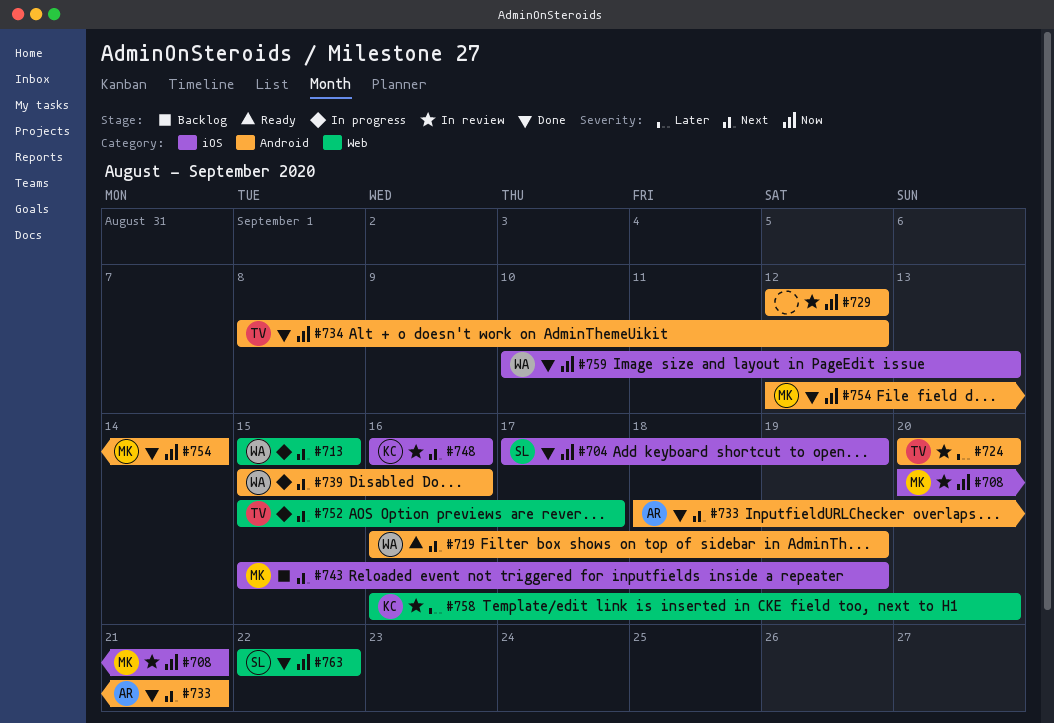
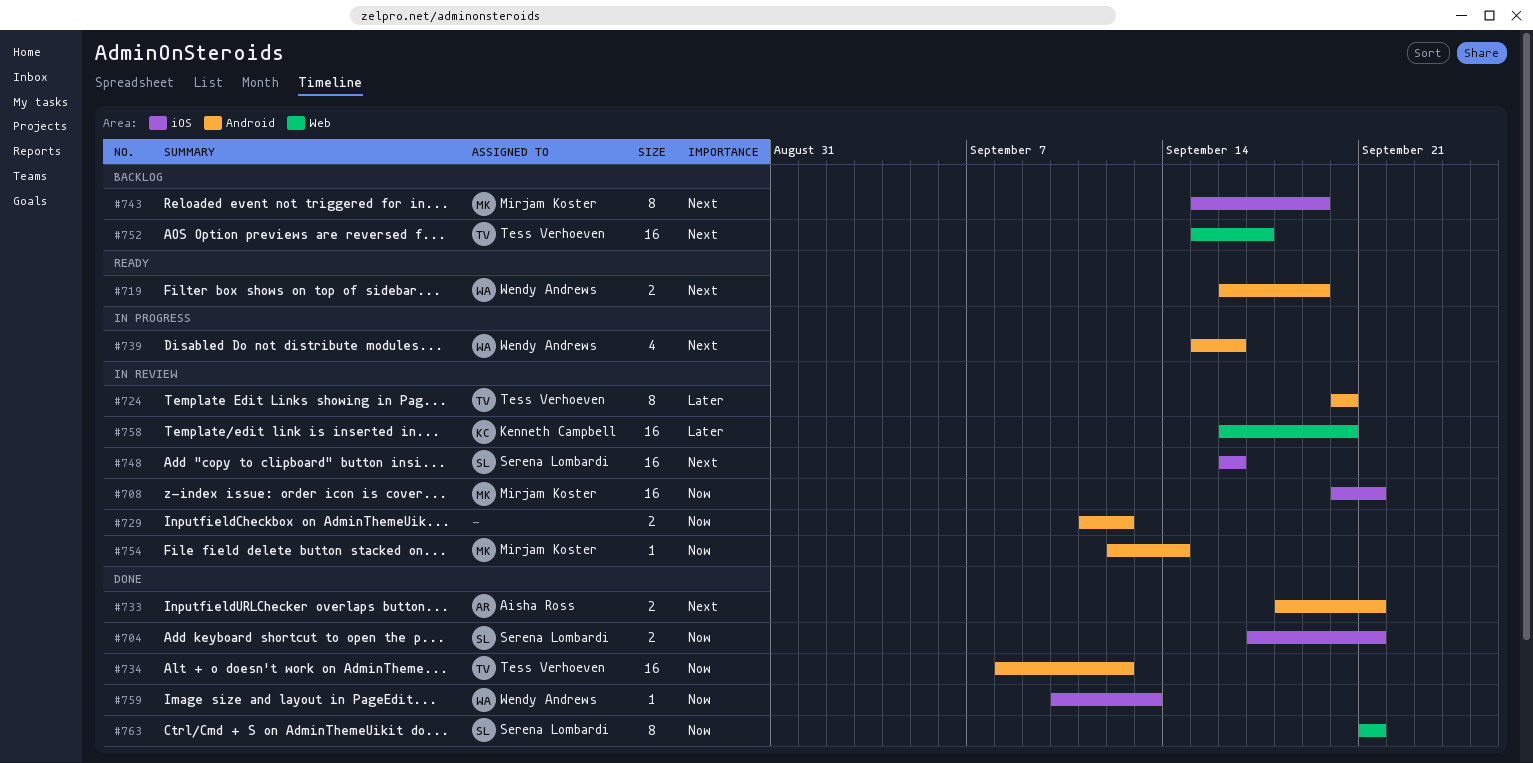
#704, due: Sep 19 -> Sep 21
#713: present -> none
#729, start: Sep 12 -> Sep 11
#748, owner: Kenneth Campbell -> Serena Lombardi
#752, status: In progress -> Backlog
#754, status: Done -> In review
#763, start: Sep 22 -> Sep 21
#763, due: Sep 22 -> Sep 21

